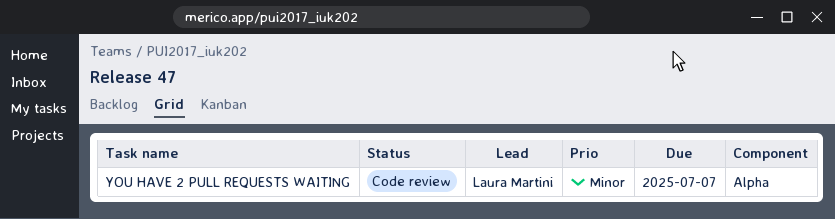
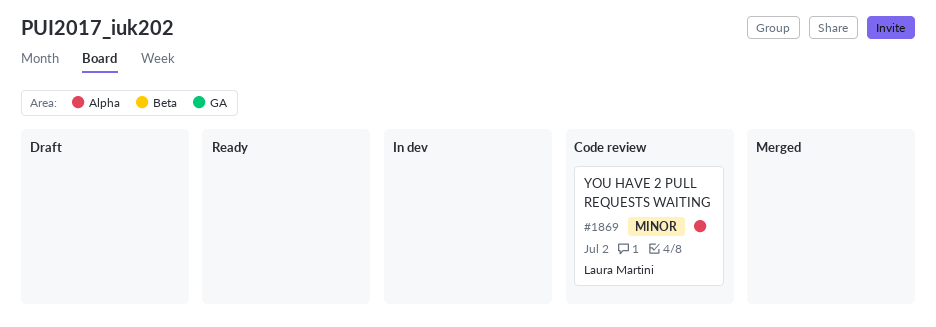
YOU HAVE 2 PULL REQUESTS WAITING, due: Jul 7 -> Jul 2

